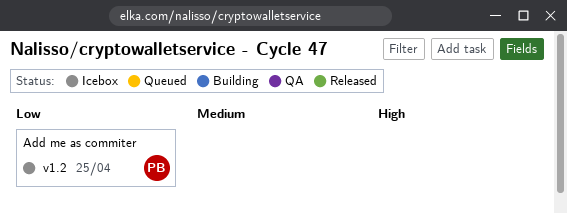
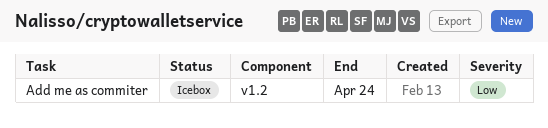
Add me as commiter, due: Apr 25 -> Apr 24

